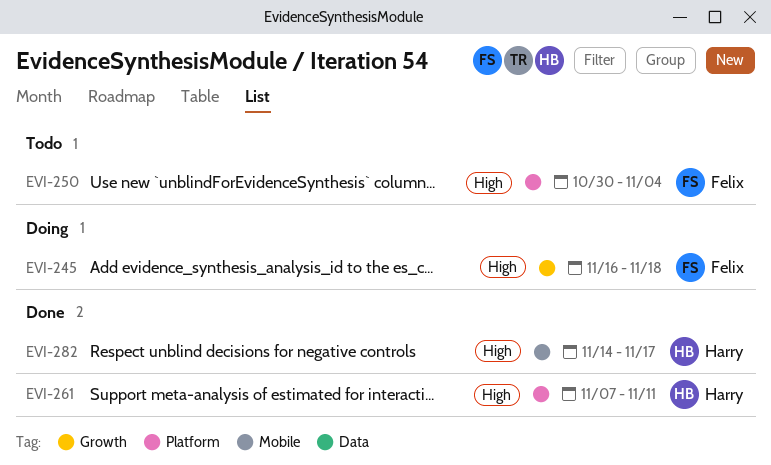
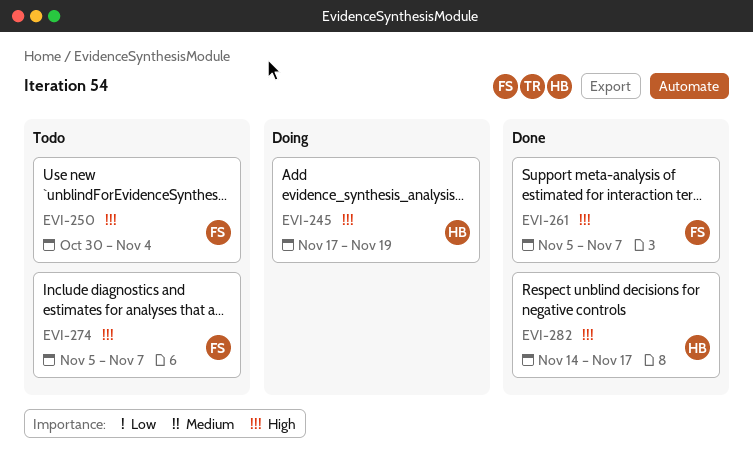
EVI-245, owner: Felix -> Harry
EVI-245, start: Nov 16 -> Nov 17
EVI-245, due: Nov 18 -> Nov 19
EVI-261, owner: Harry -> Felix
EVI-261, start: Nov 7 -> Nov 5
EVI-261, due: Nov 11 -> Nov 7
EVI-274: none -> present

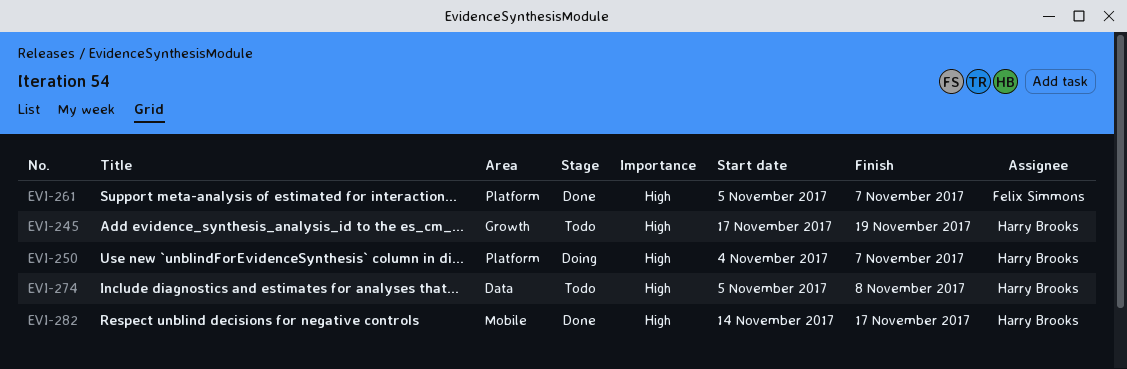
EVI-245, status: Doing -> Todo
EVI-250, status: Todo -> Doing
EVI-250, owner: Felix Simmons -> Harry Brooks
EVI-250, start: Oct 30 -> Nov 4
EVI-250, due: Nov 4 -> Nov 7
EVI-274, owner: Felix Simmons -> Harry Brooks
EVI-274, due: Nov 7 -> Nov 8

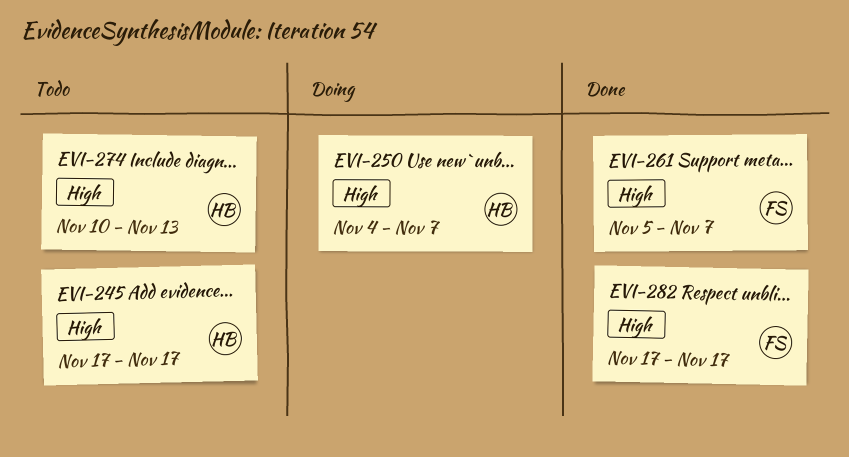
EVI-245, due: Nov 19 -> Nov 17
EVI-274, start: Nov 5 -> Nov 10
EVI-274, due: Nov 8 -> Nov 13
EVI-282, owner: Harry Brooks -> Felix Simmons
EVI-282, start: Nov 14 -> Nov 17

